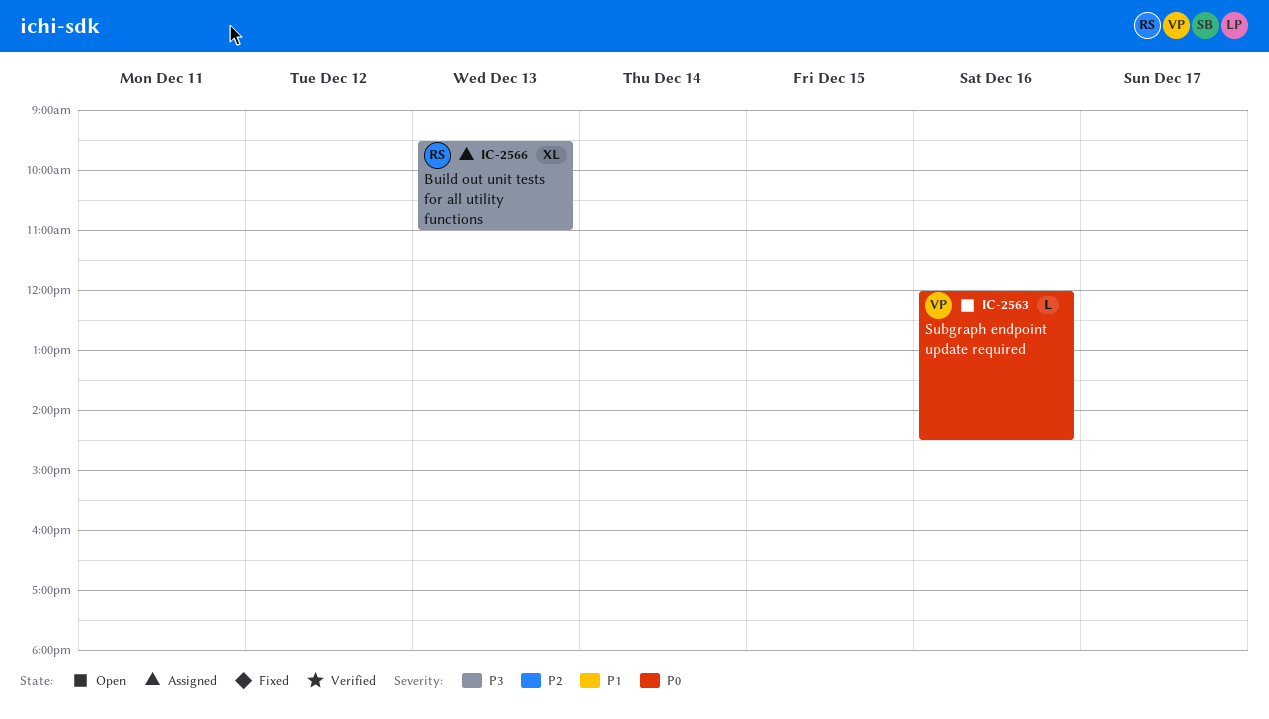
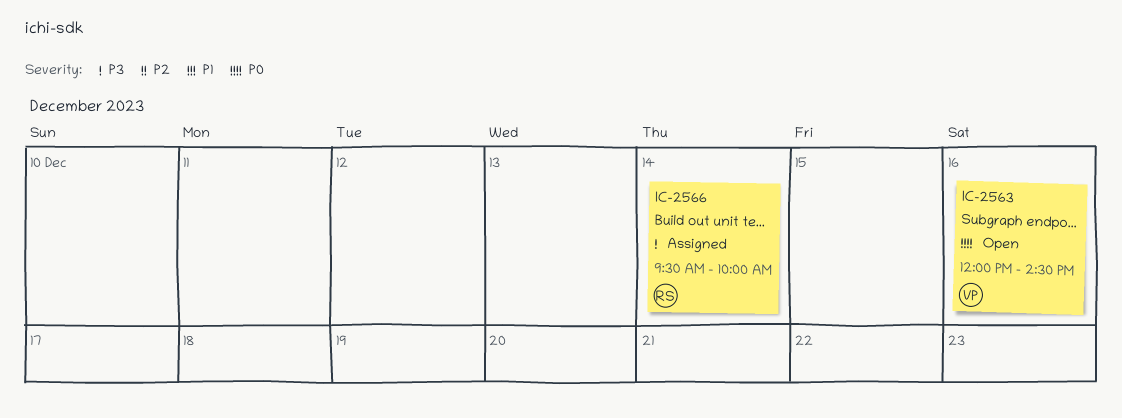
IC-2566, day: Dec 13 -> Dec 14
IC-2566, ends: 11:00 -> 10:00

